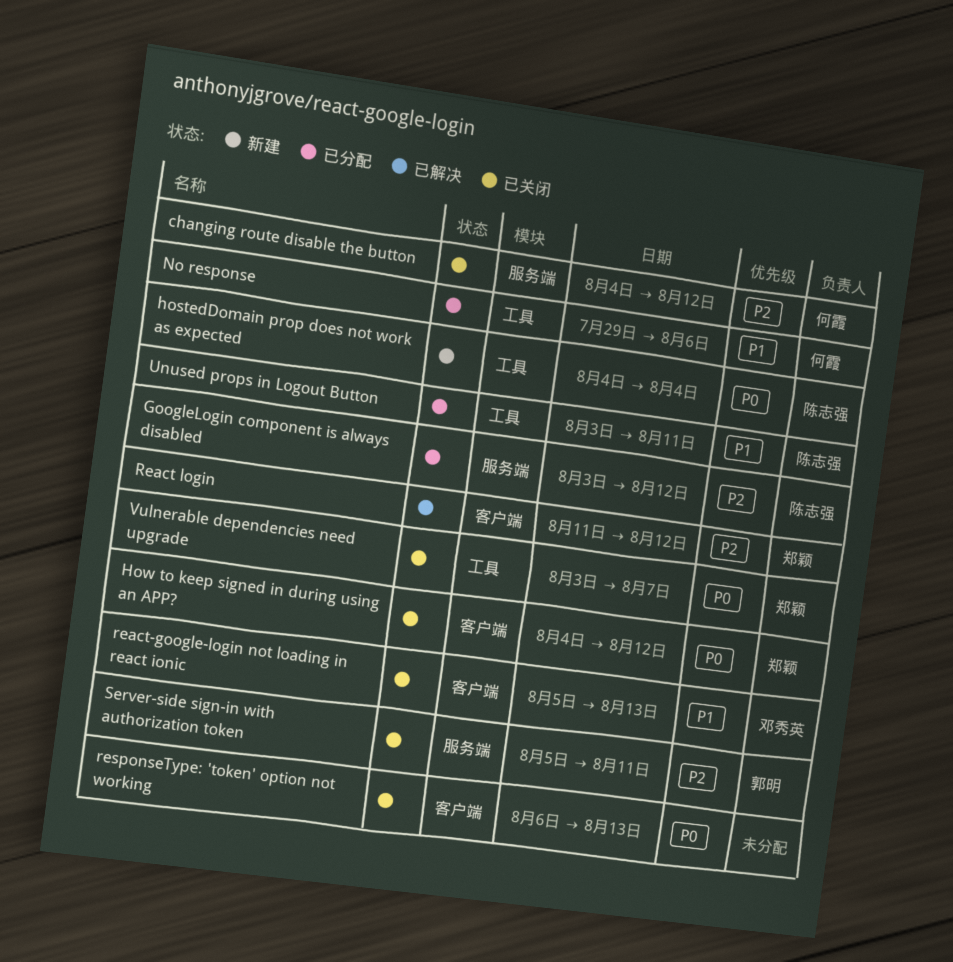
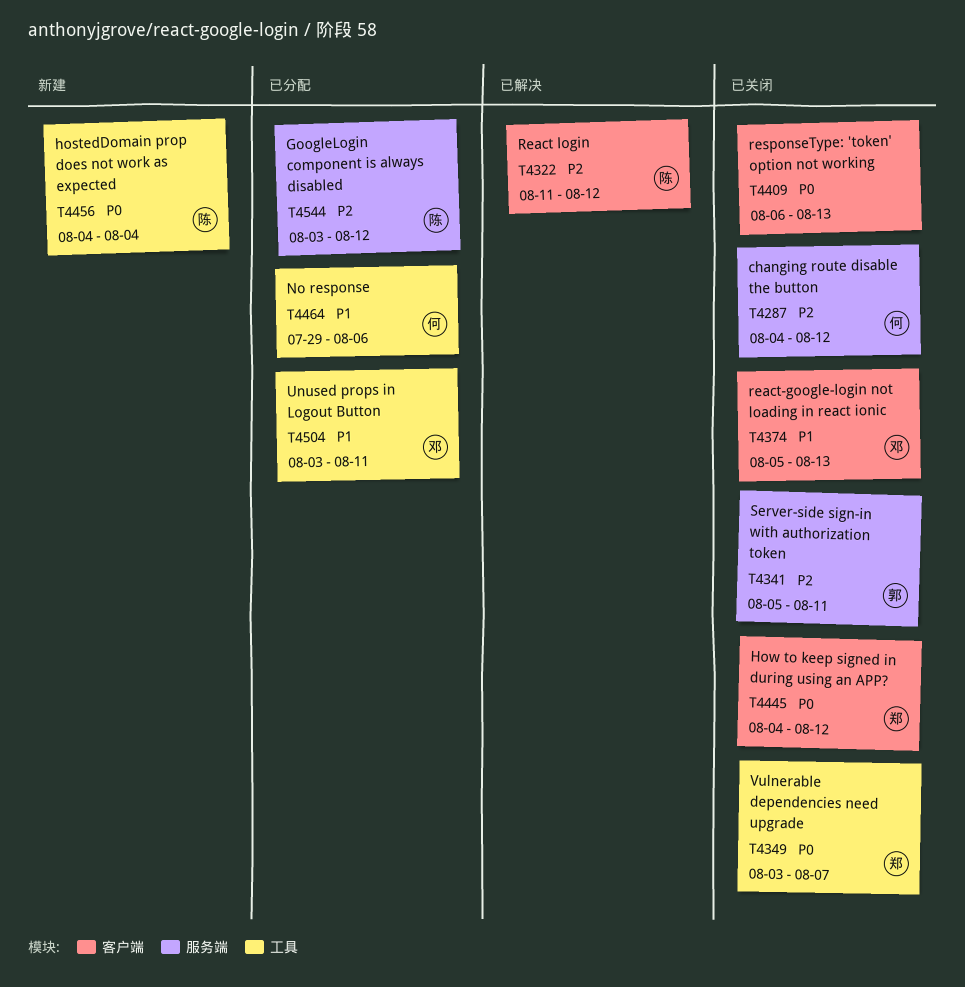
React login, owner: 郑颖 -> 陈志强
Unused props in Logout Button, owner: 陈志强 -> 邓秀英

